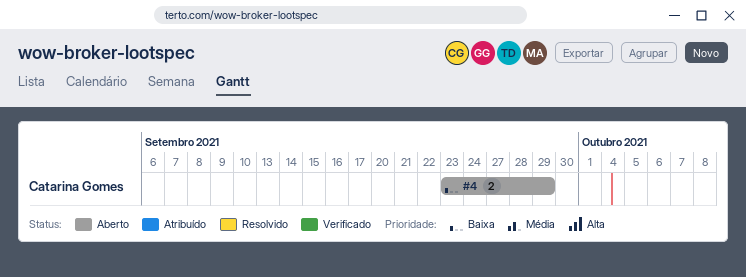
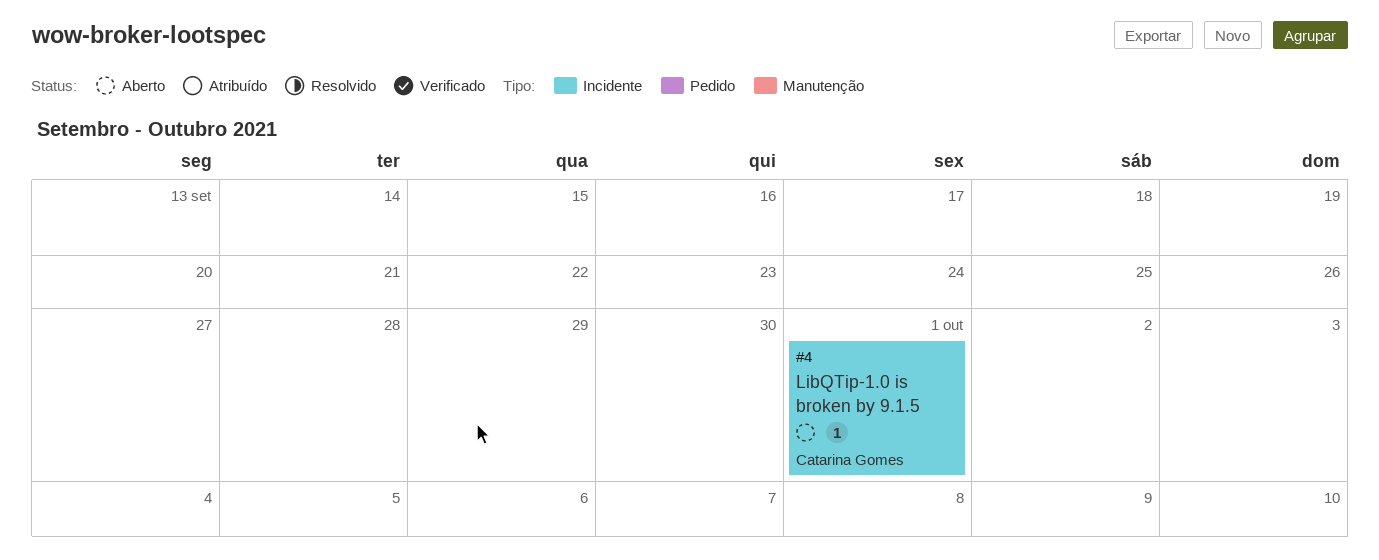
#4, estimate: 2 -> 1
#4, due: Sep 29 -> Oct 1

